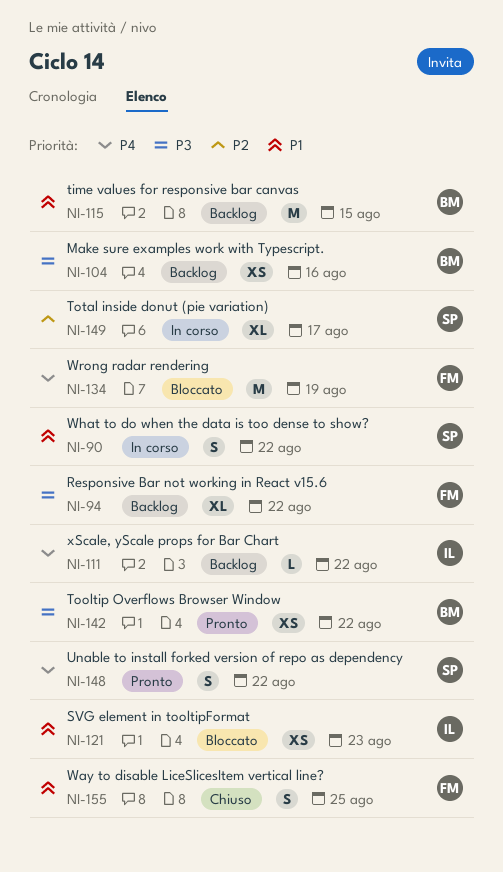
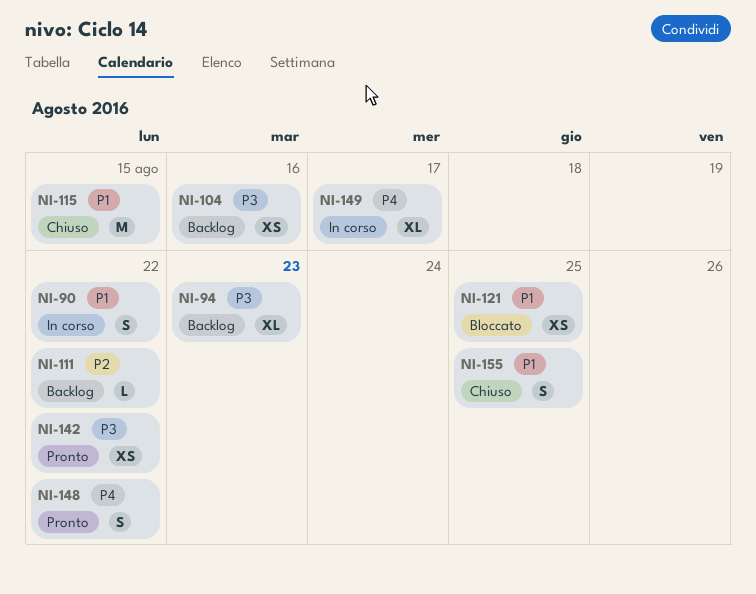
NI-94, due: Aug 22 -> Aug 23
NI-111, priority: P4 -> P2
NI-115, status: Backlog -> Chiuso
NI-121, due: Aug 23 -> Aug 25
NI-134: present -> none
NI-149, priority: P2 -> P4

